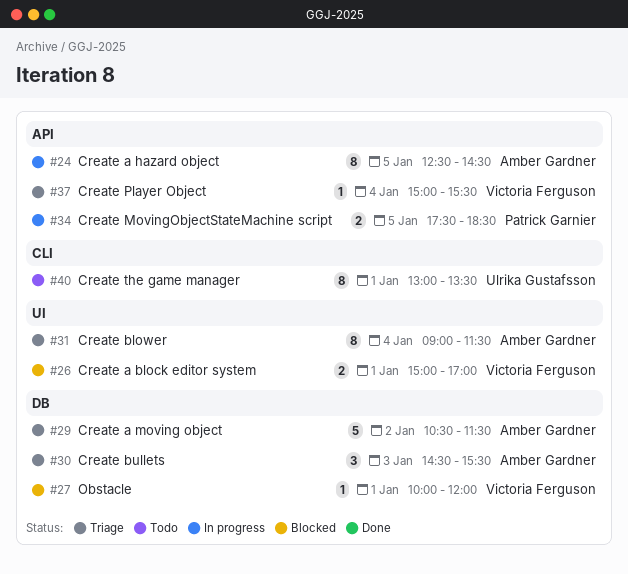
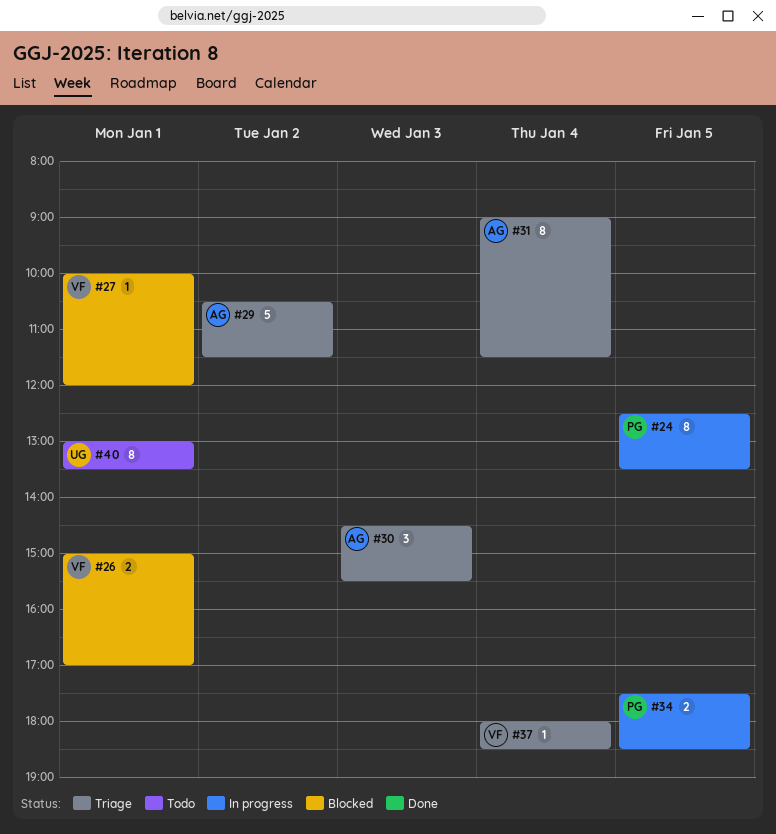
#24, owner: Amber Gardner -> Patrick Garnier
#24, ends: 14:30 -> 13:30
#37, begins: 15:00 -> 18:00
#37, ends: 15:30 -> 18:30

